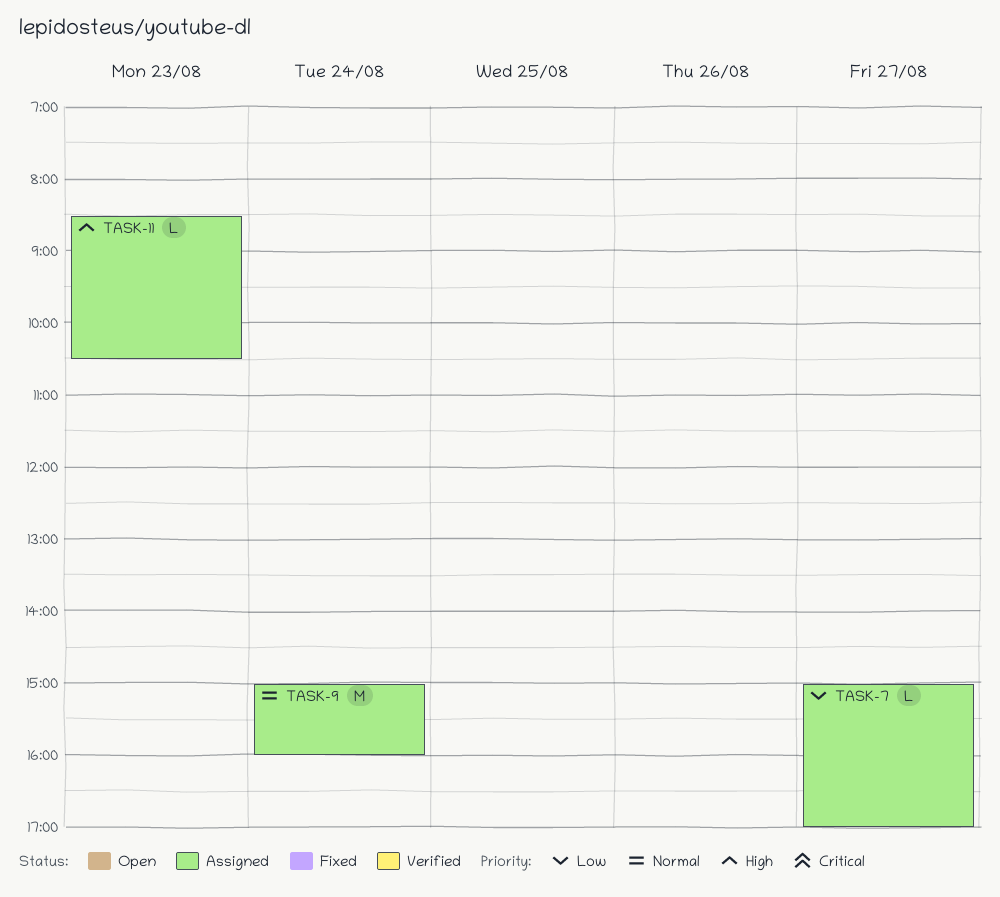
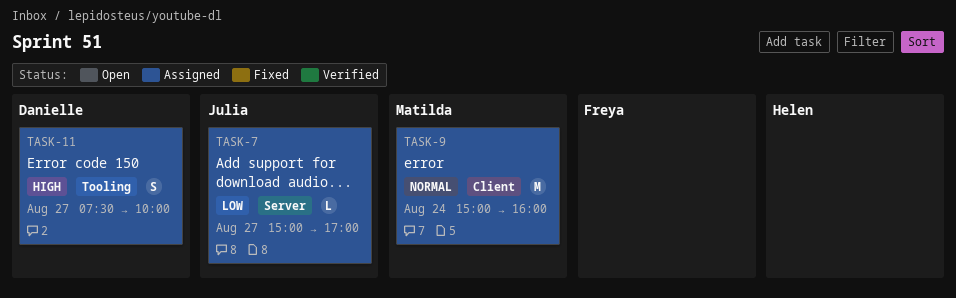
TASK-11, estimate: L -> S
TASK-11, day: Aug 23 -> Aug 27
TASK-11, begins: 08:30 -> 07:30
TASK-11, ends: 10:30 -> 10:00

